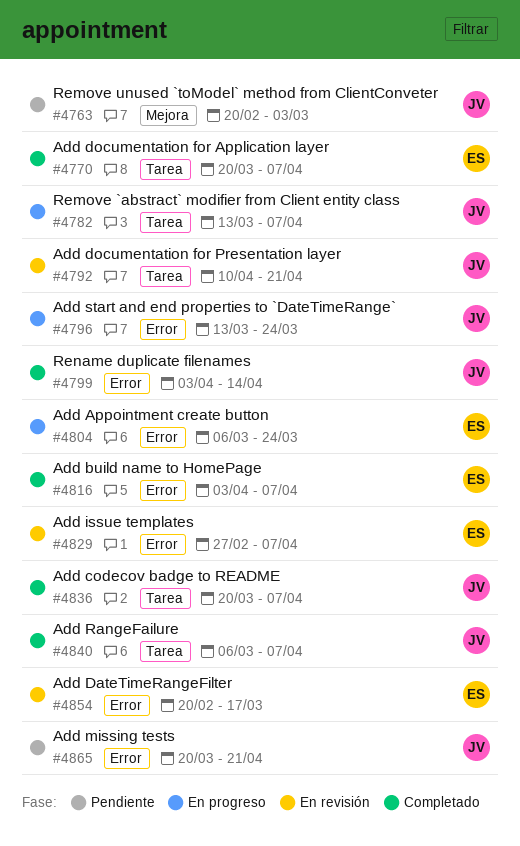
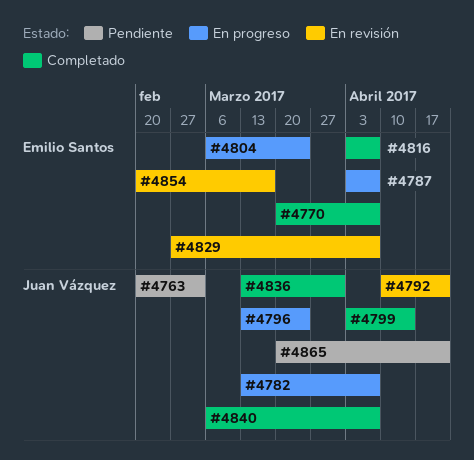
#4787: none -> present
#4836, start: Mar 20 -> Mar 13
#4836, due: Apr 7 -> Mar 31

